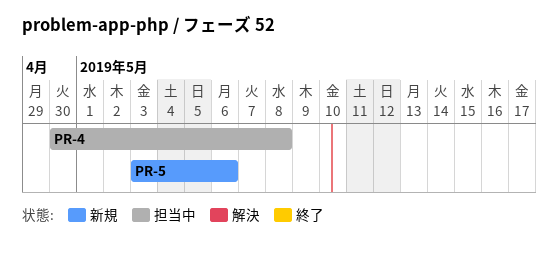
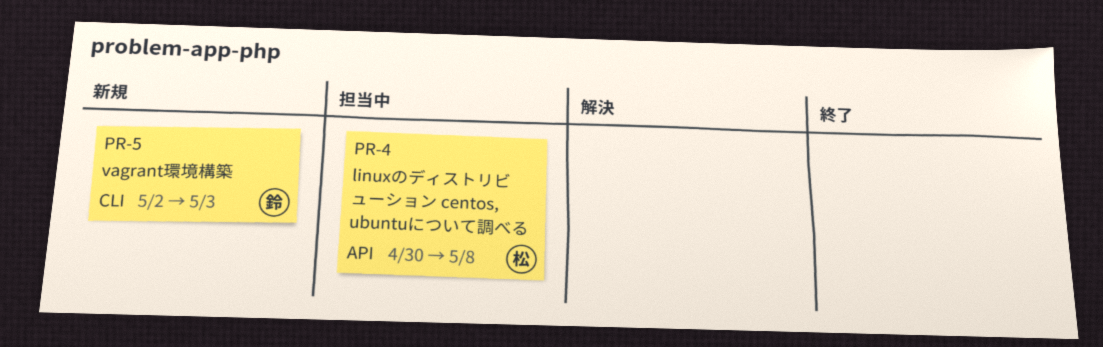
PR-5, start: May 3 -> May 2
PR-5, due: May 6 -> May 3

